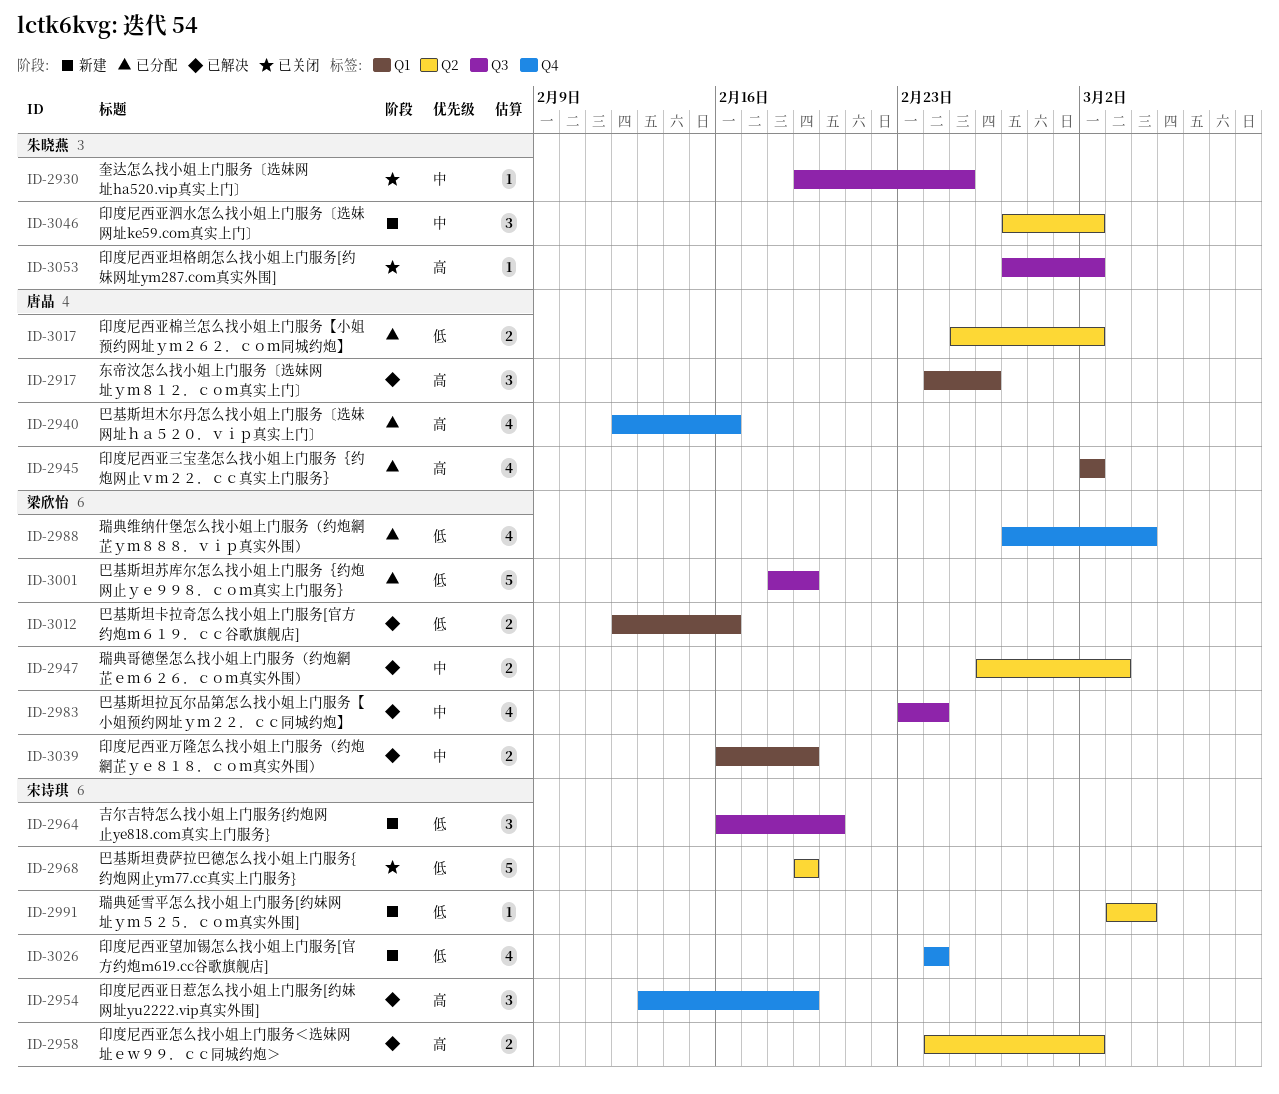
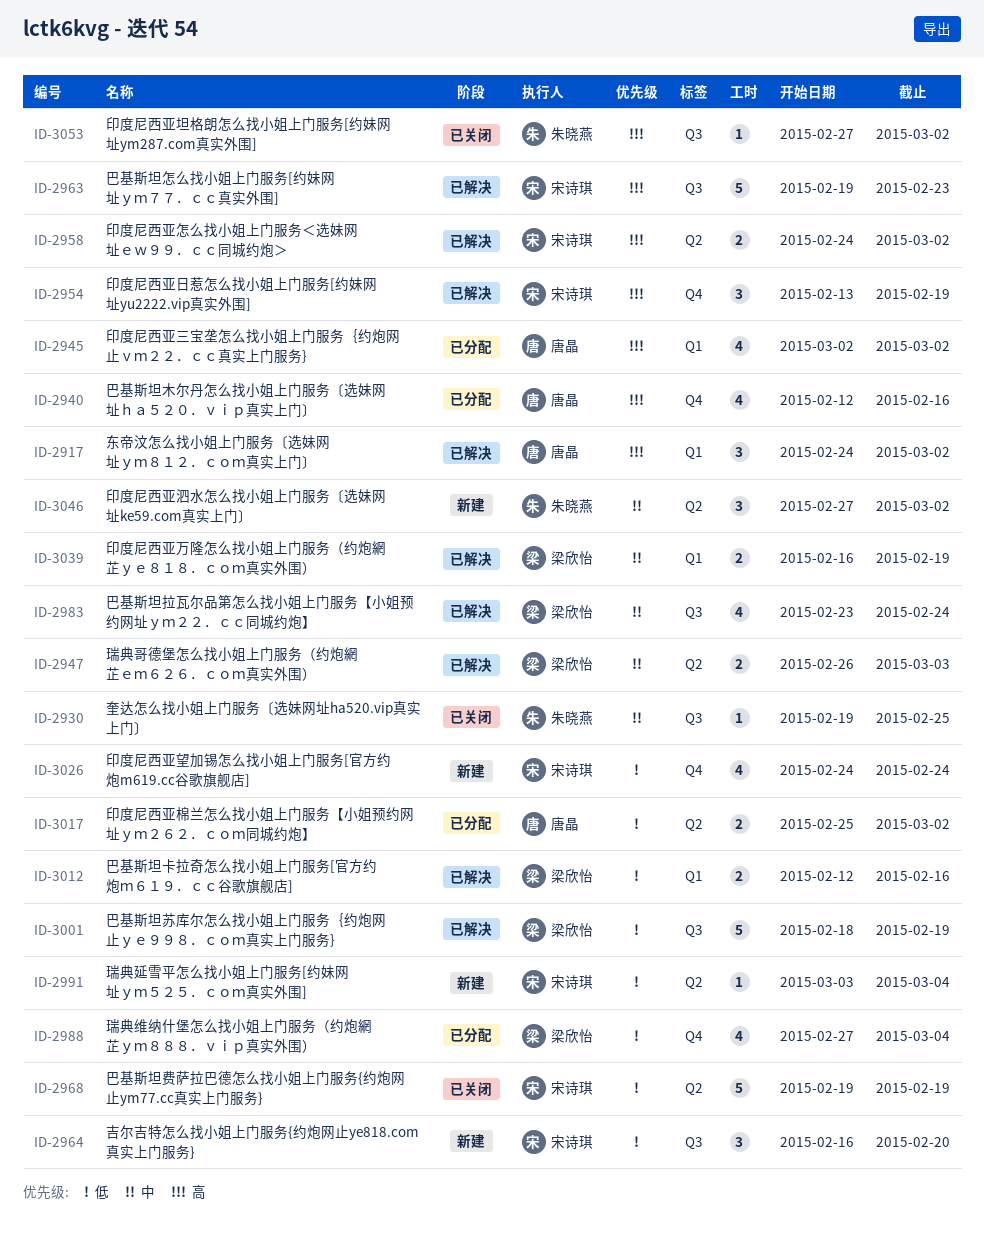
ID-2917, due: Feb 26 -> Mar 2
ID-2963: none -> present
ID-3001, status: 已分配 -> 已解决

